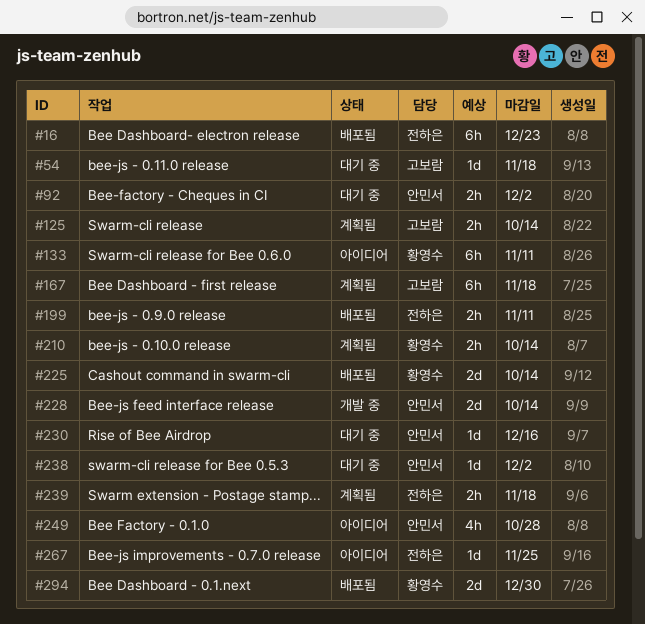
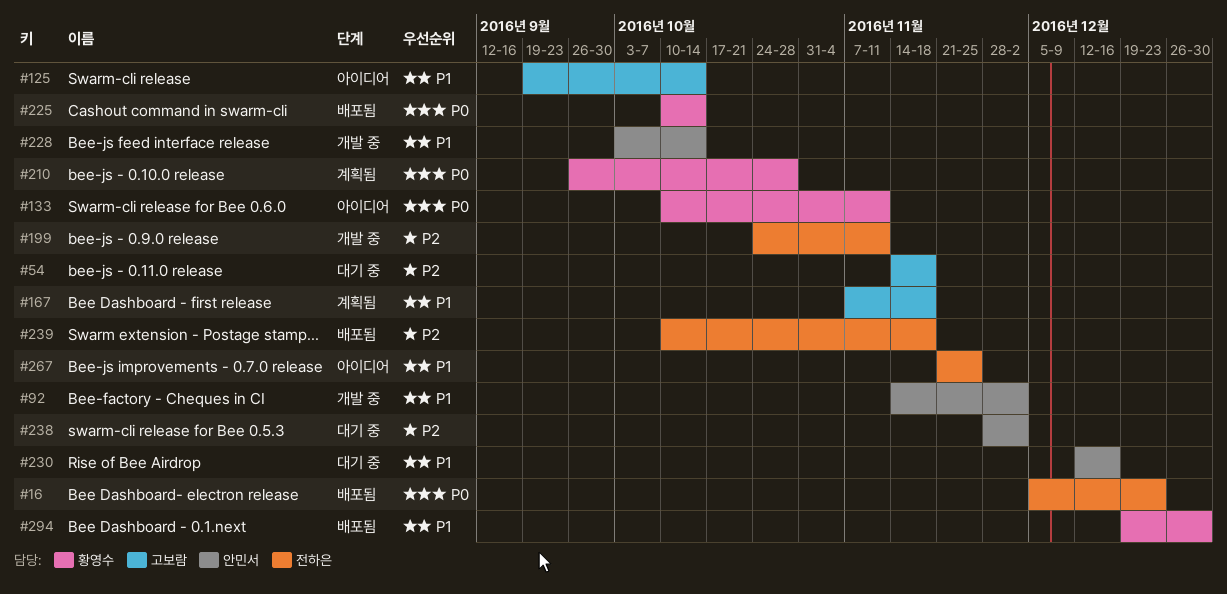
#92, status: 대기 중 -> 개발 중
#125, status: 계획됨 -> 아이디어
#199, status: 배포됨 -> 개발 중
#210, due: Oct 14 -> Oct 28
#239, status: 계획됨 -> 배포됨
#249: present -> none

